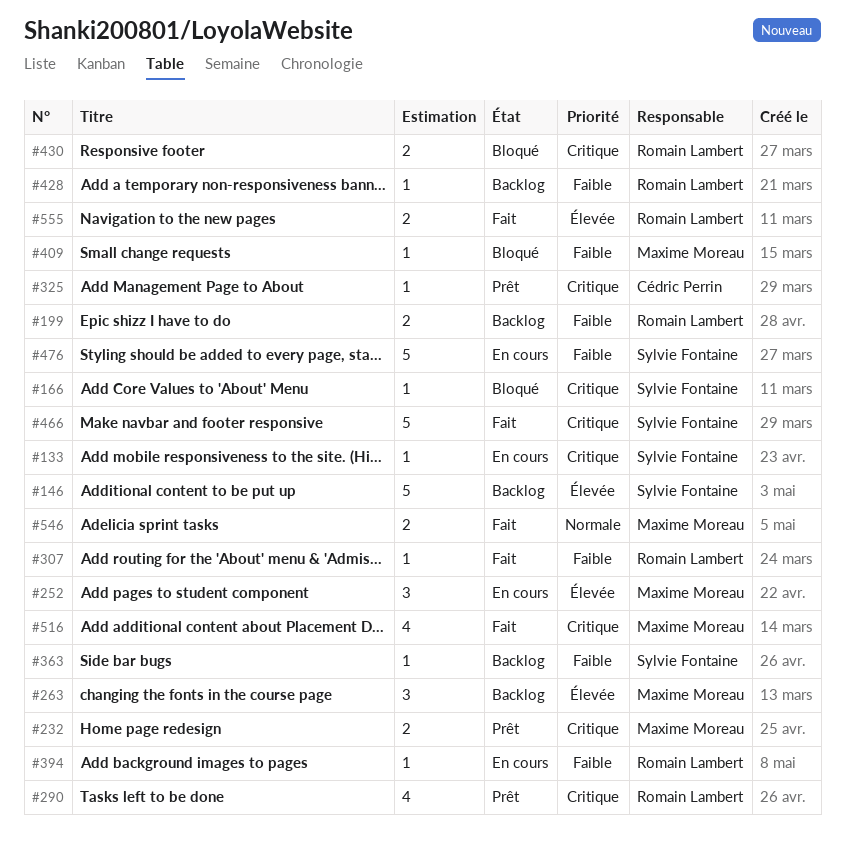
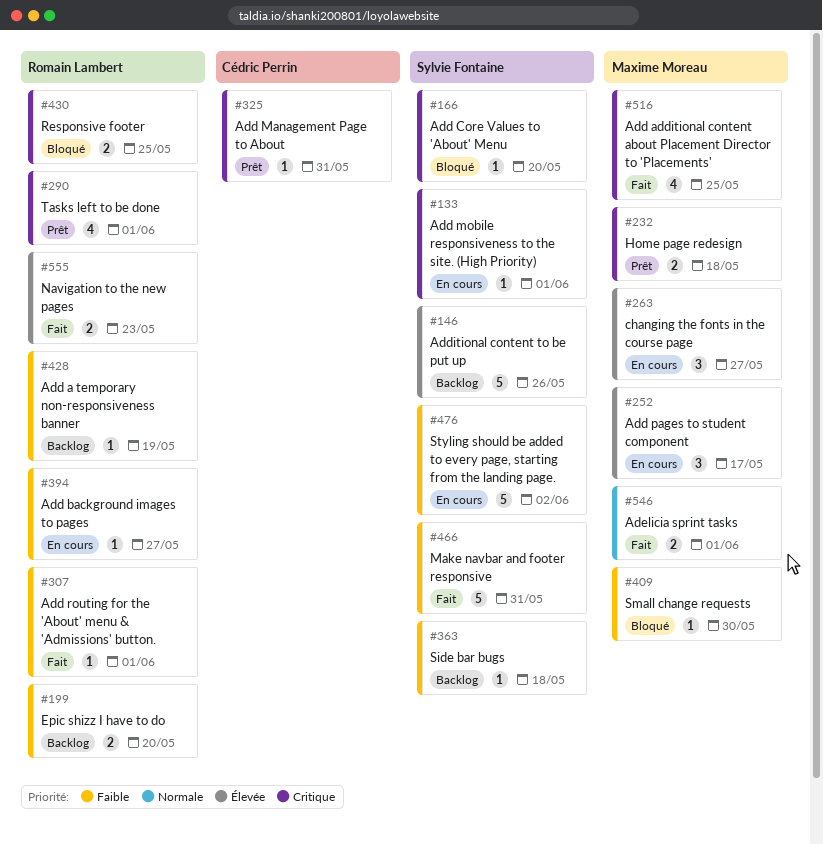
#263, status: Backlog -> En cours
#466, priority: Critique -> Faible

